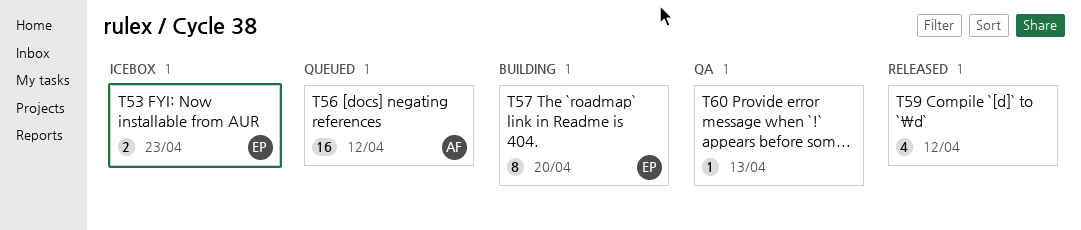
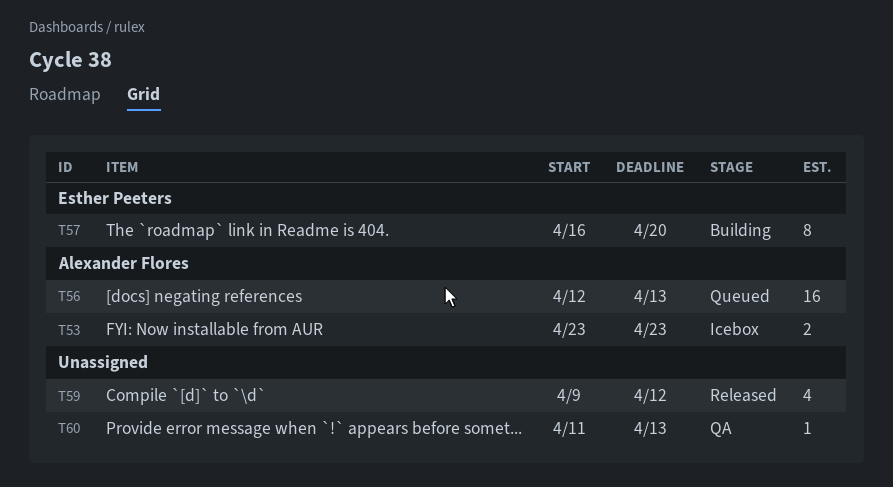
T53, owner: Esther Peeters -> Alexander Flores
T56, due: Apr 12 -> Apr 13

